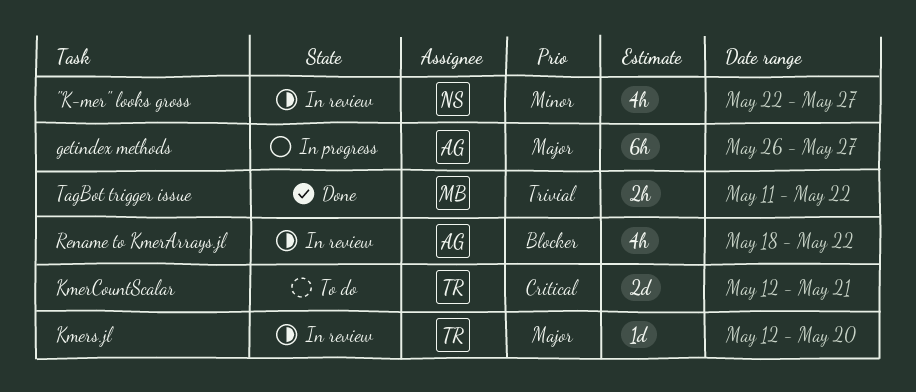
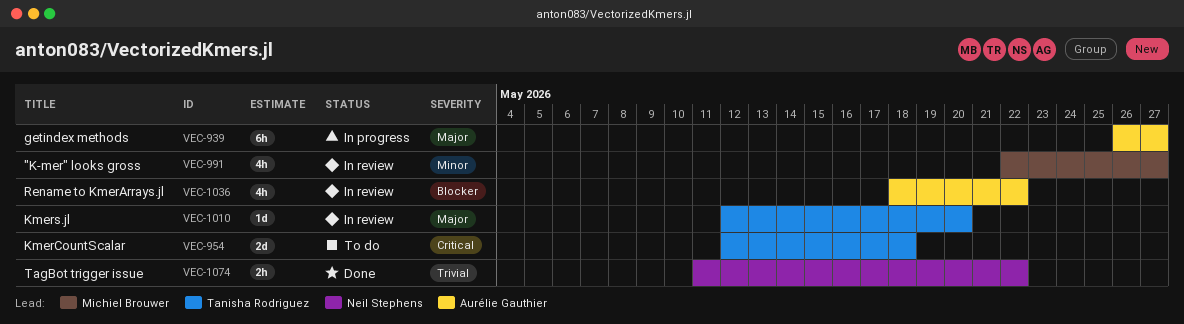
"K-mer" looks gross, owner: Neil Stephens -> Michiel Brouwer
KmerCountScalar, due: May 21 -> May 18
TagBot trigger issue, owner: Michiel Brouwer -> Neil Stephens

